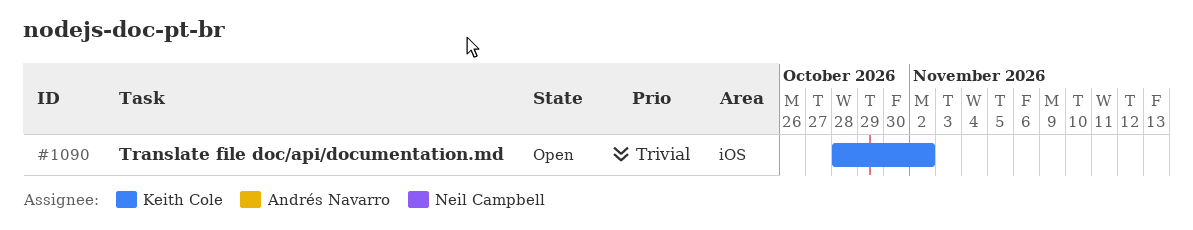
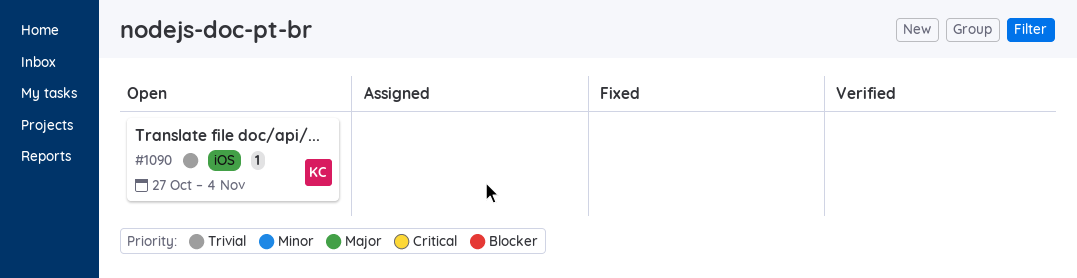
#1090, start: Oct 28 -> Oct 27
#1090, due: Nov 2 -> Nov 4

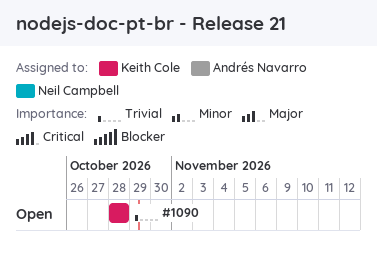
#1090, start: Oct 27 -> Oct 28
#1090, due: Nov 4 -> Oct 28

